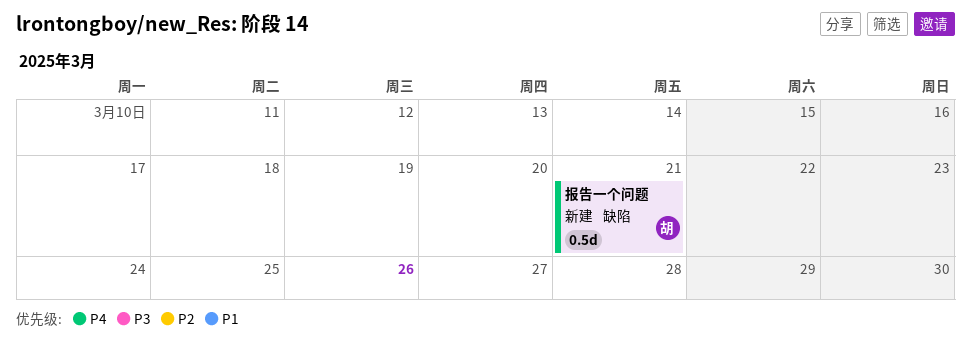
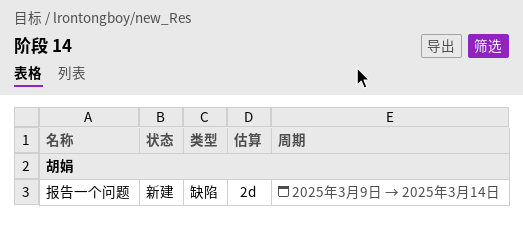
报告一个问题, estimate: 0.5d -> 2d
报告一个问题, due: Mar 21 -> Mar 14

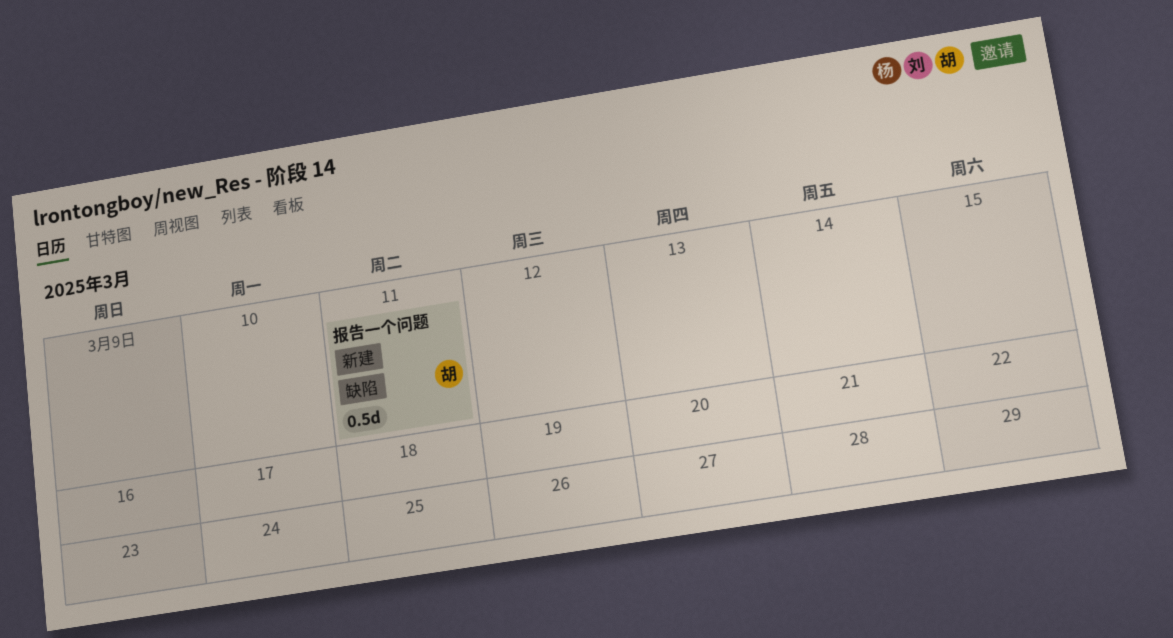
报告一个问题, estimate: 2d -> 0.5d
报告一个问题, due: Mar 14 -> Mar 11

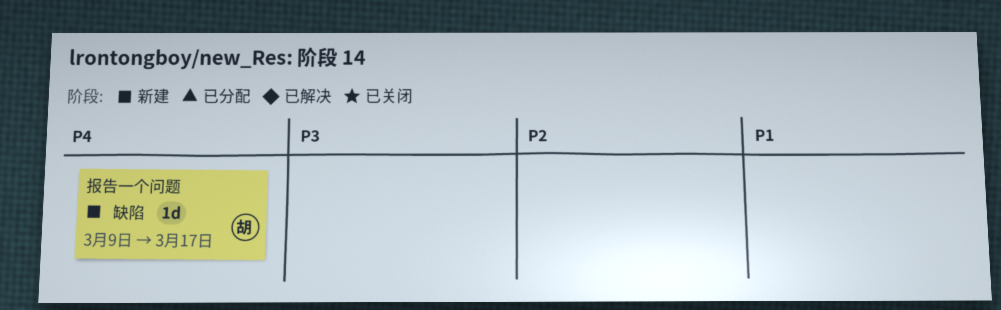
报告一个问题, estimate: 0.5d -> 1d
报告一个问题, due: Mar 11 -> Mar 17

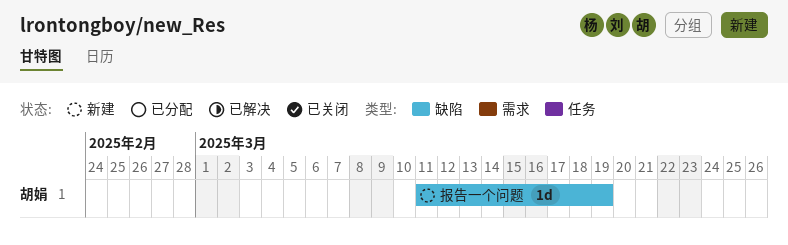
报告一个问题, start: Mar 9 -> Mar 11
报告一个问题, due: Mar 17 -> Mar 19

